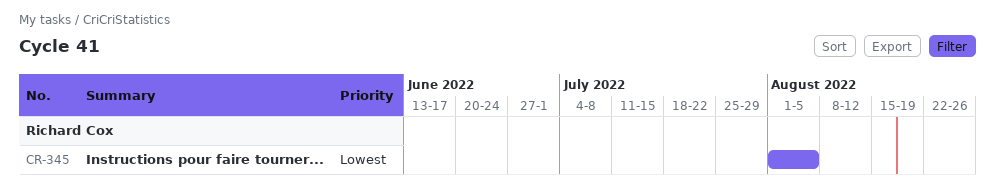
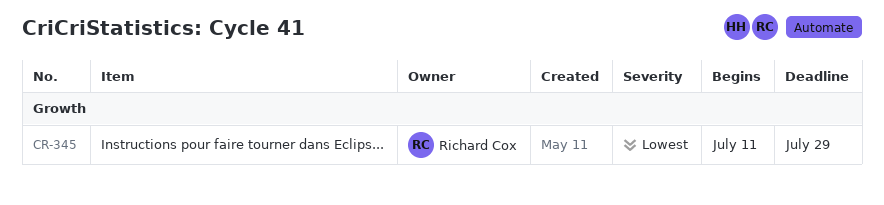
CR-345, start: Aug 1 -> Jul 11
CR-345, due: Aug 5 -> Jul 29

